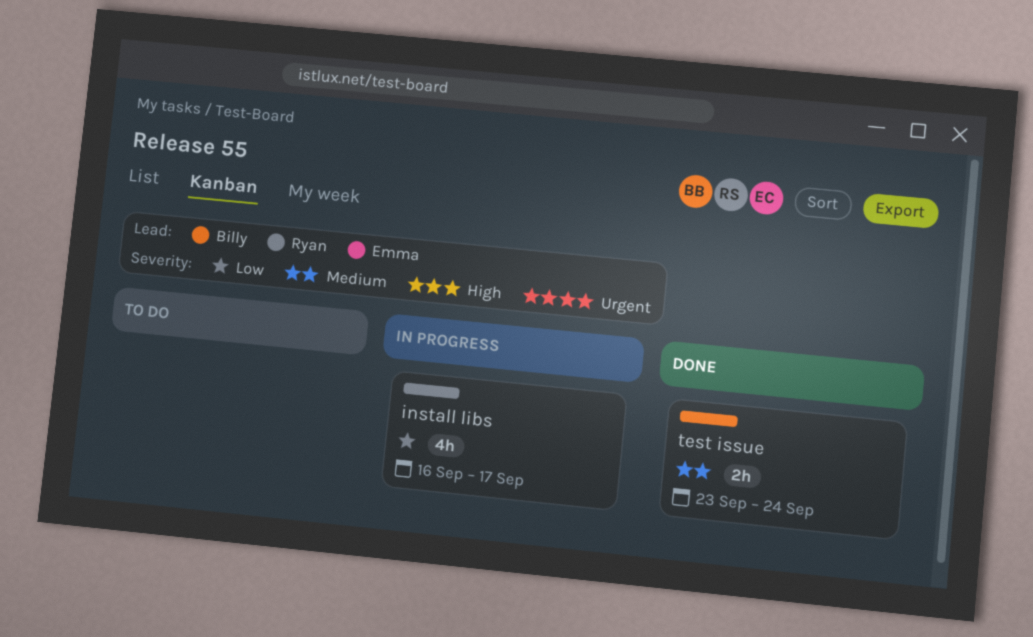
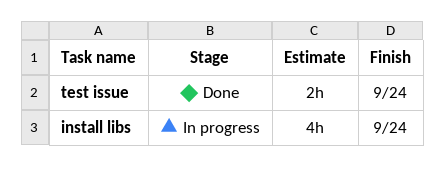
install libs, due: Sep 17 -> Sep 24

